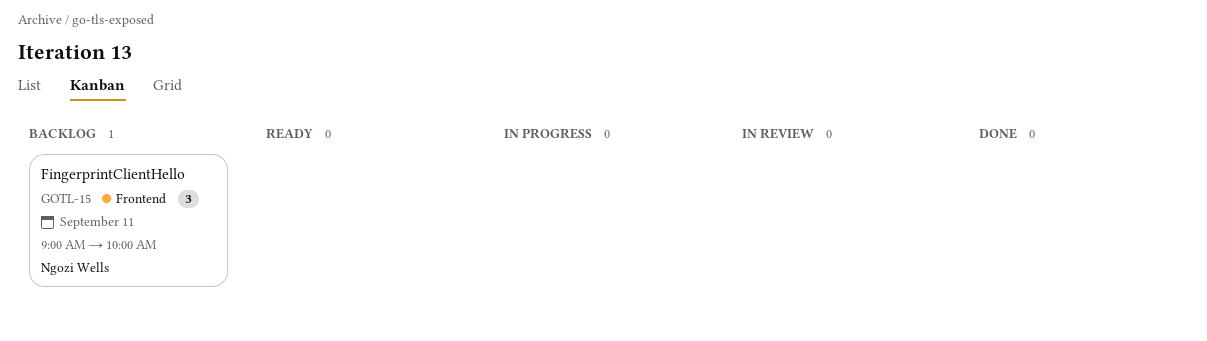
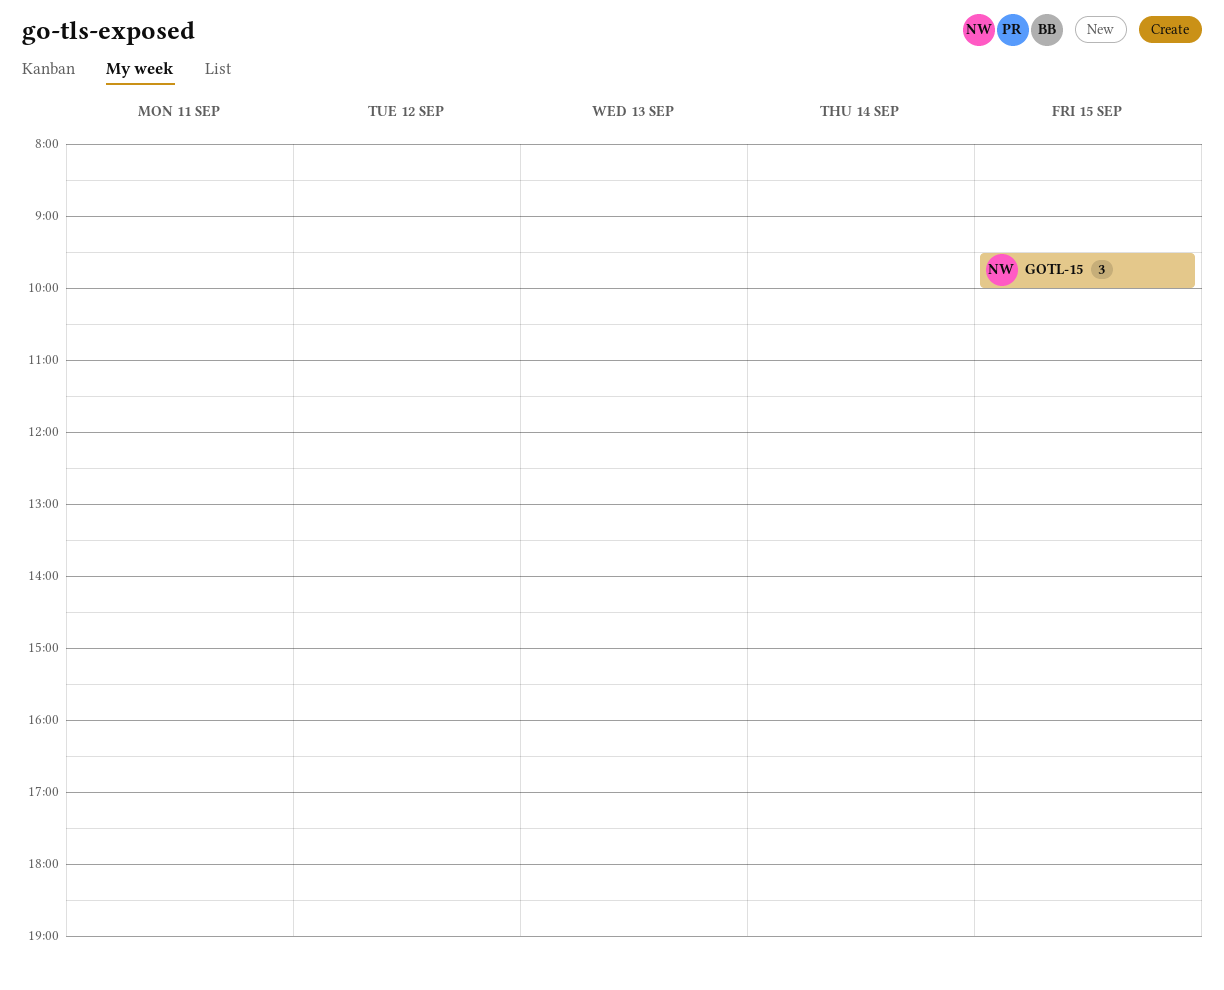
GOTL-15, day: Sep 11 -> Sep 15
GOTL-15, begins: 09:00 -> 09:30

